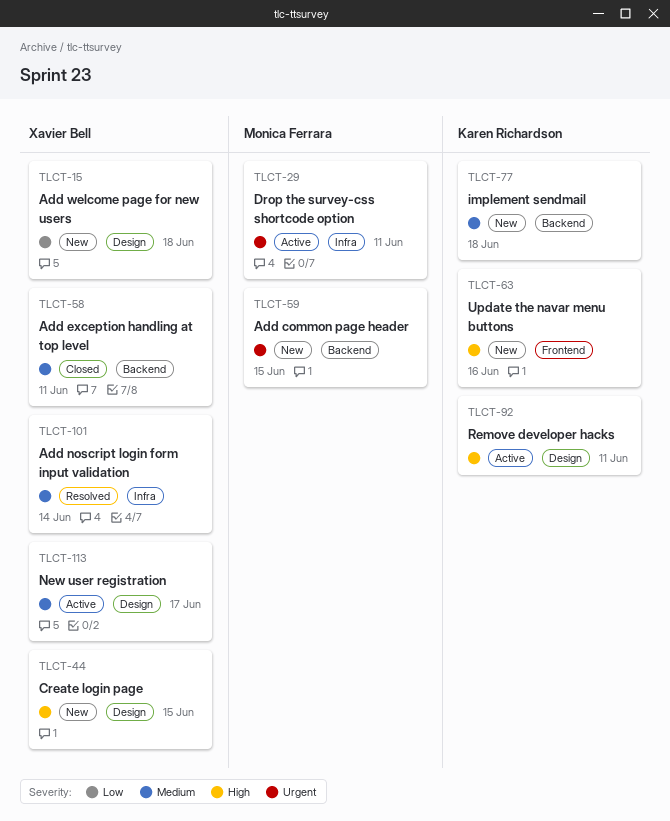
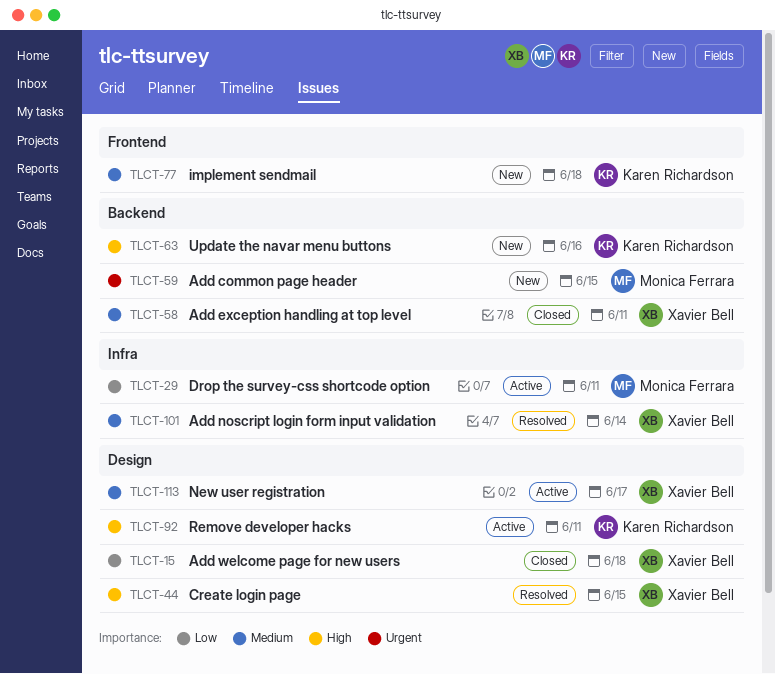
TLCT-15, status: New -> Closed
TLCT-29, priority: Urgent -> Low
TLCT-44, status: New -> Resolved
TLCT-63, label: Frontend -> Backend
TLCT-77, label: Backend -> Frontend

